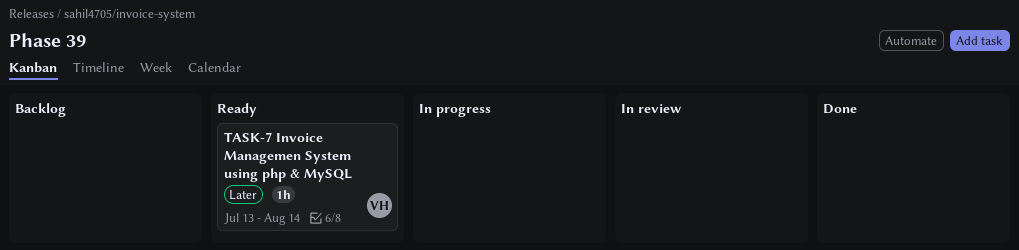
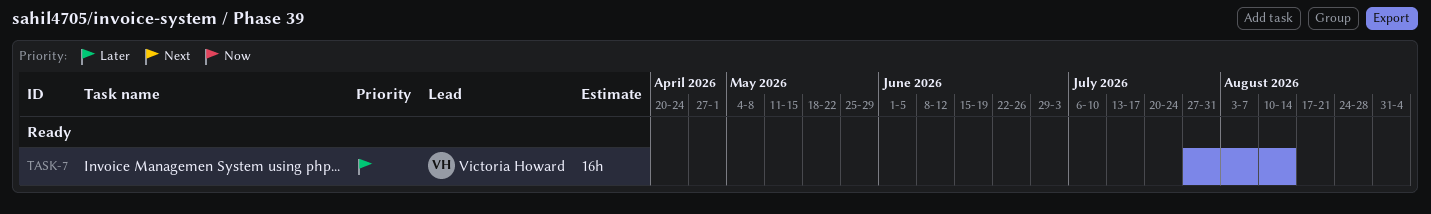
TASK-7, estimate: 1h -> 16h
TASK-7, start: Jul 13 -> Jul 27

